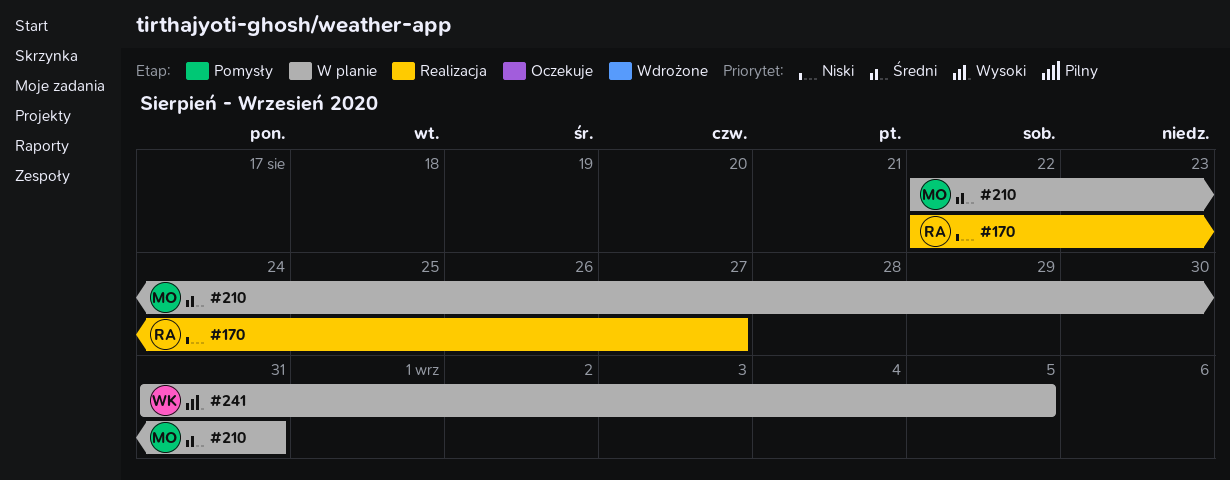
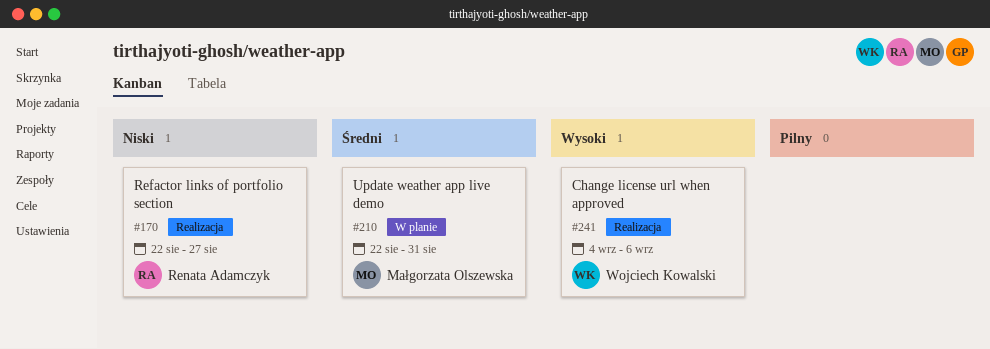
#241, status: W planie -> Realizacja
#241, start: Aug 31 -> Sep 4
#241, due: Sep 5 -> Sep 6

